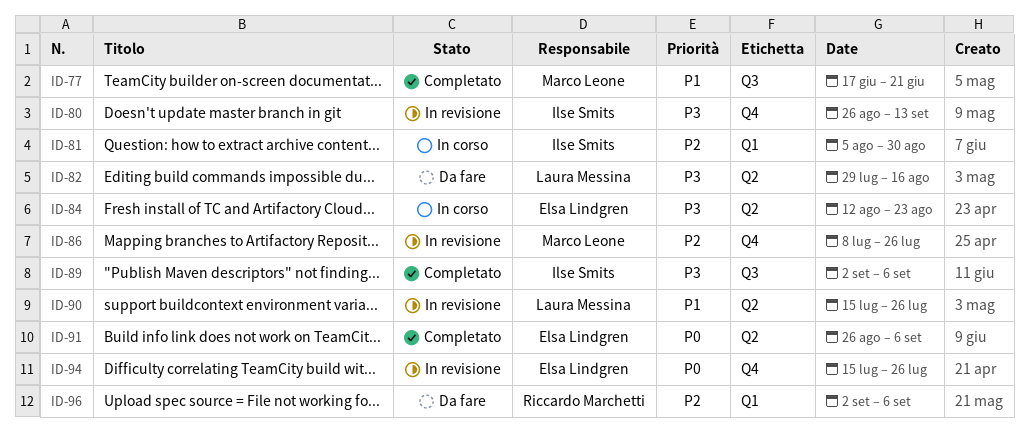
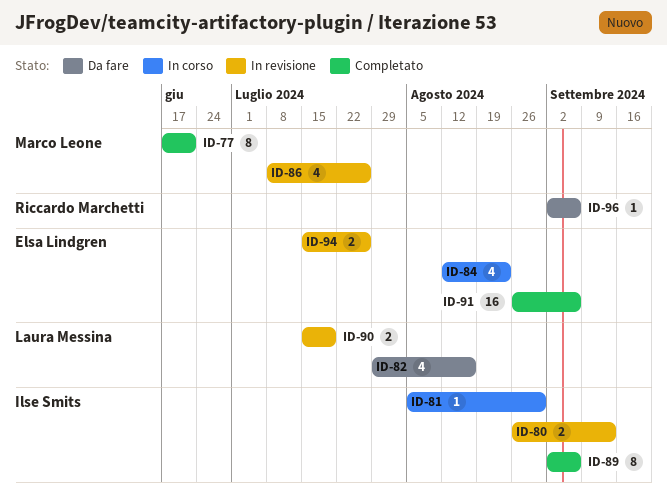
ID-90, due: Jul 26 -> Jul 19

